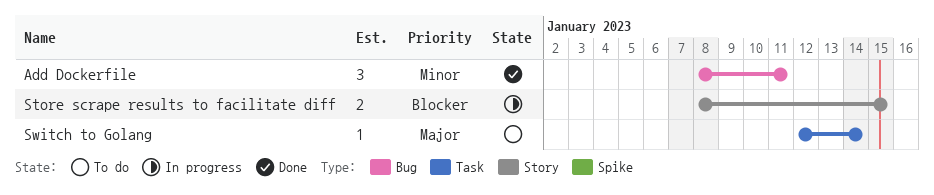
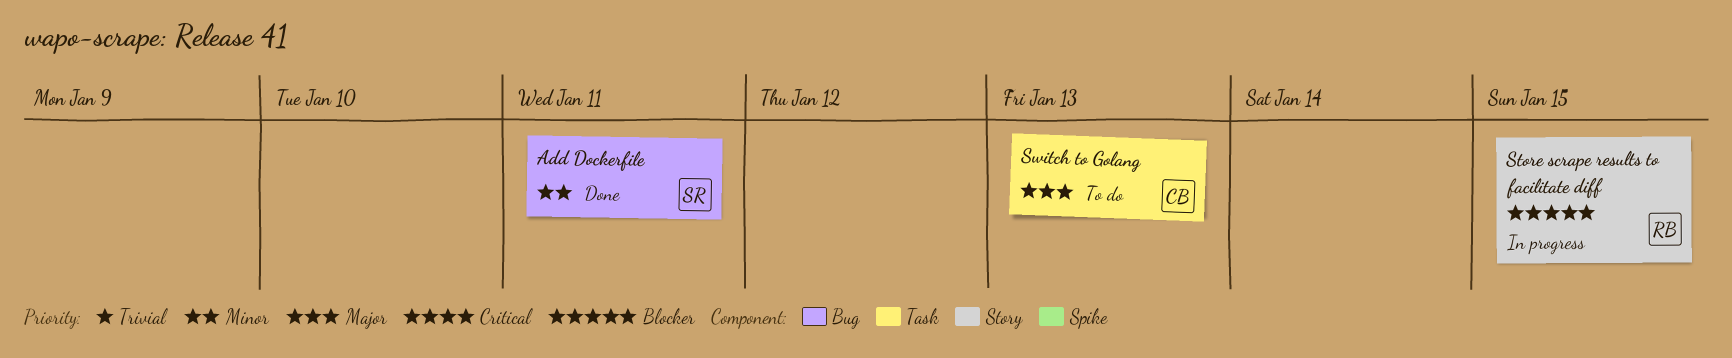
Switch to Golang, due: Jan 14 -> Jan 13

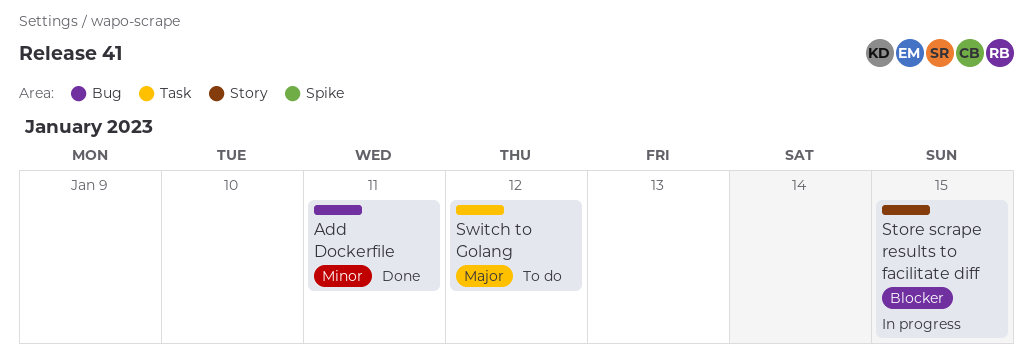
Switch to Golang, due: Jan 13 -> Jan 12

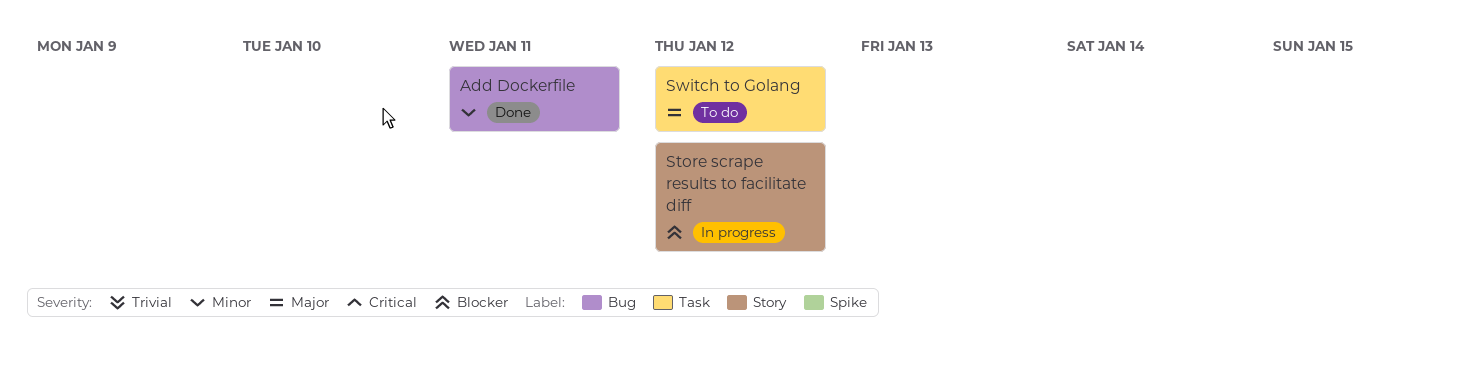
Store scrape results to facilitate diff, due: Jan 15 -> Jan 12

